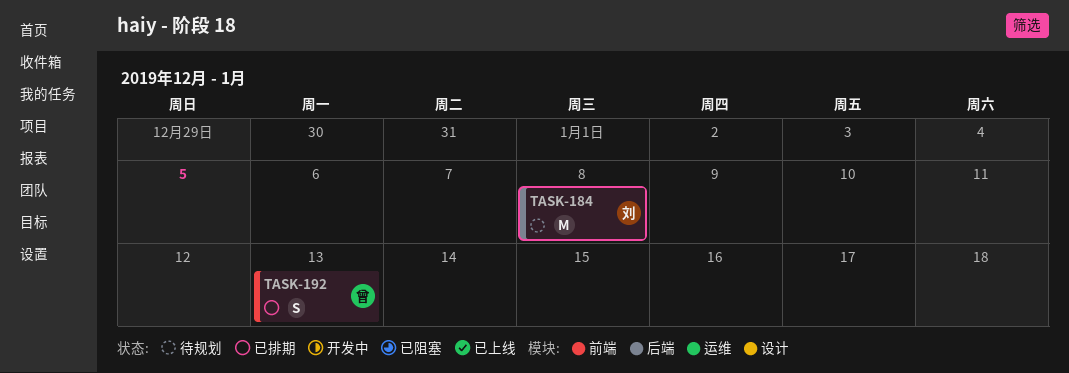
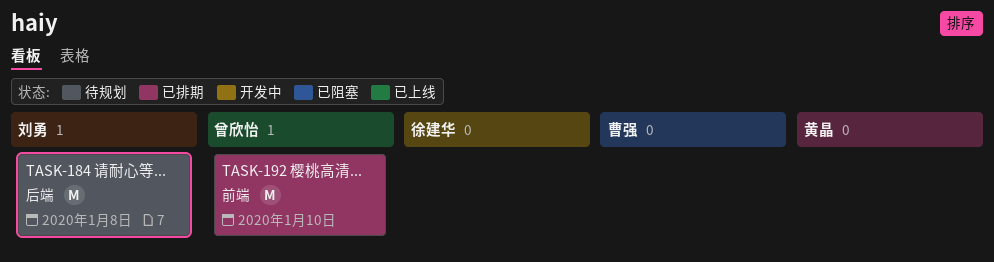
TASK-192, estimate: S -> M
TASK-192, due: Jan 13 -> Jan 10

